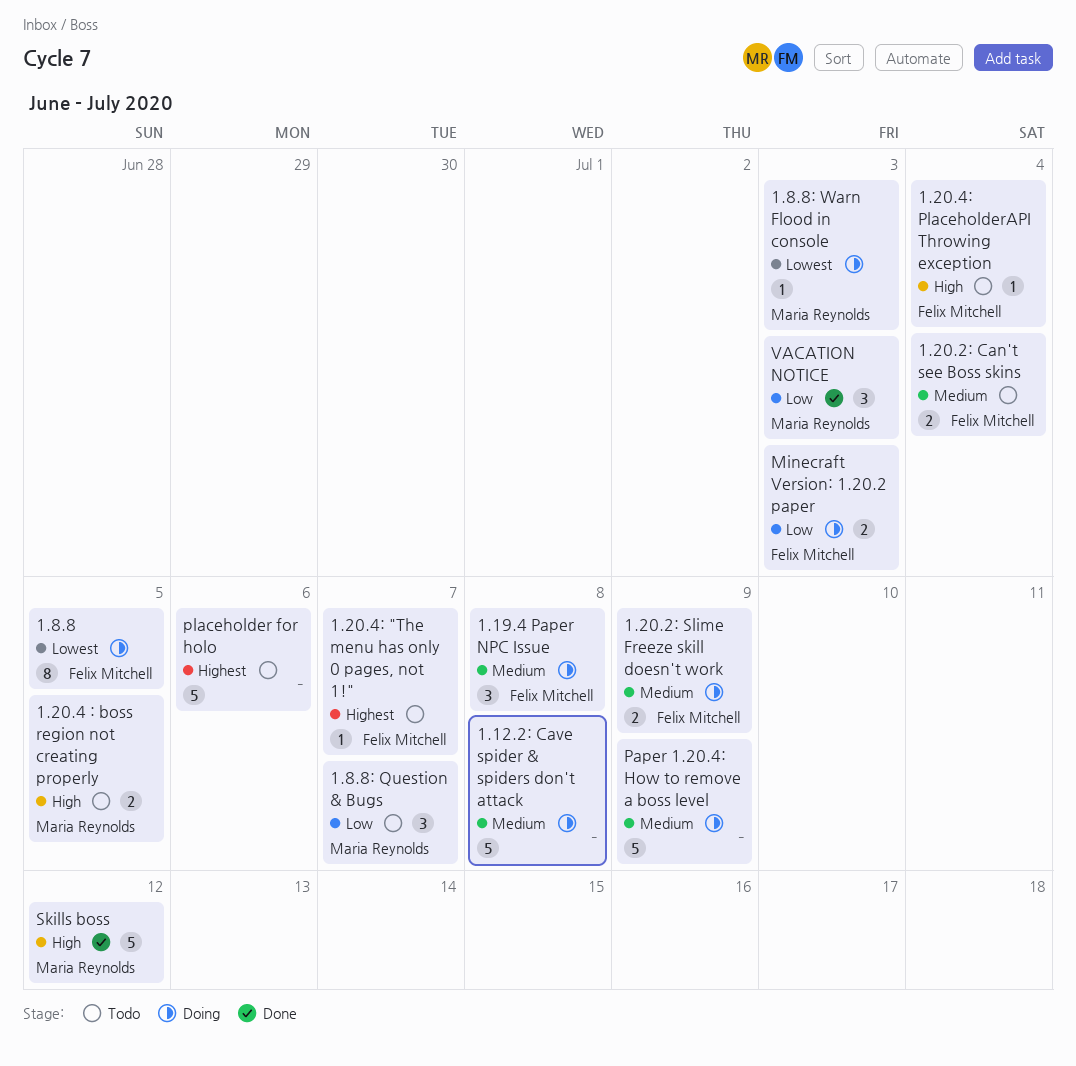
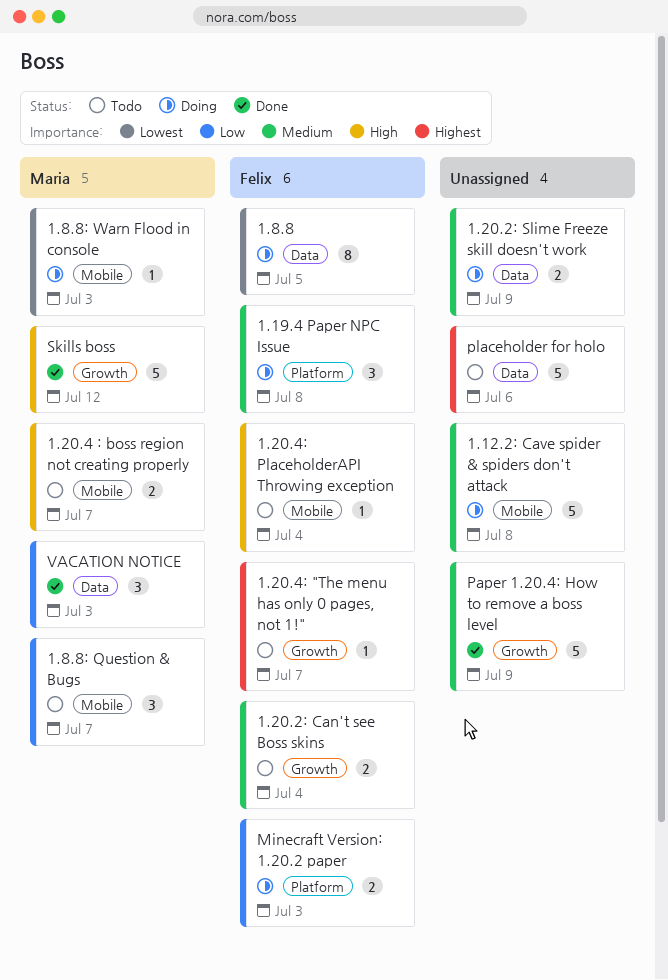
1.20.2: Slime Freeze skill doesn't work, owner: Felix Mitchell -> none
1.20.4 : boss region not creating properly, due: Jul 5 -> Jul 7
Paper 1.20.4: How to remove a boss level, status: Doing -> Done

